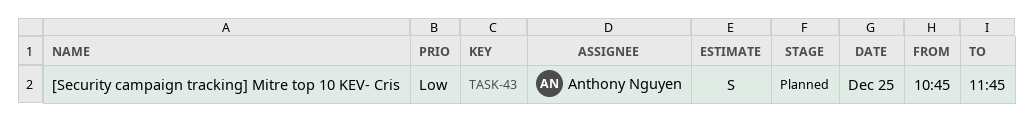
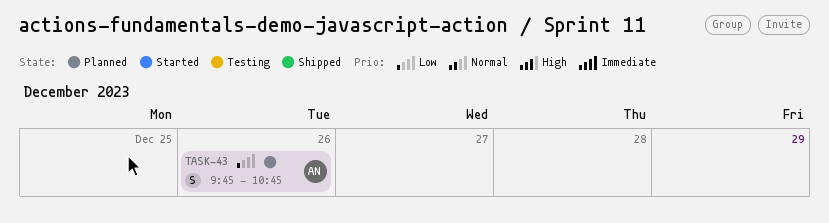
TASK-43, day: Dec 25 -> Dec 26
TASK-43, begins: 10:45 -> 09:45
TASK-43, ends: 11:45 -> 10:45

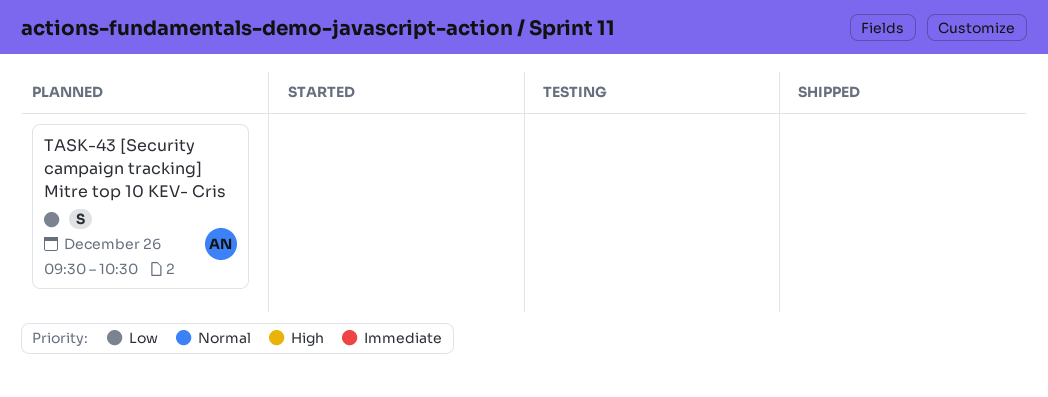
TASK-43, begins: 09:45 -> 09:30
TASK-43, ends: 10:45 -> 10:30

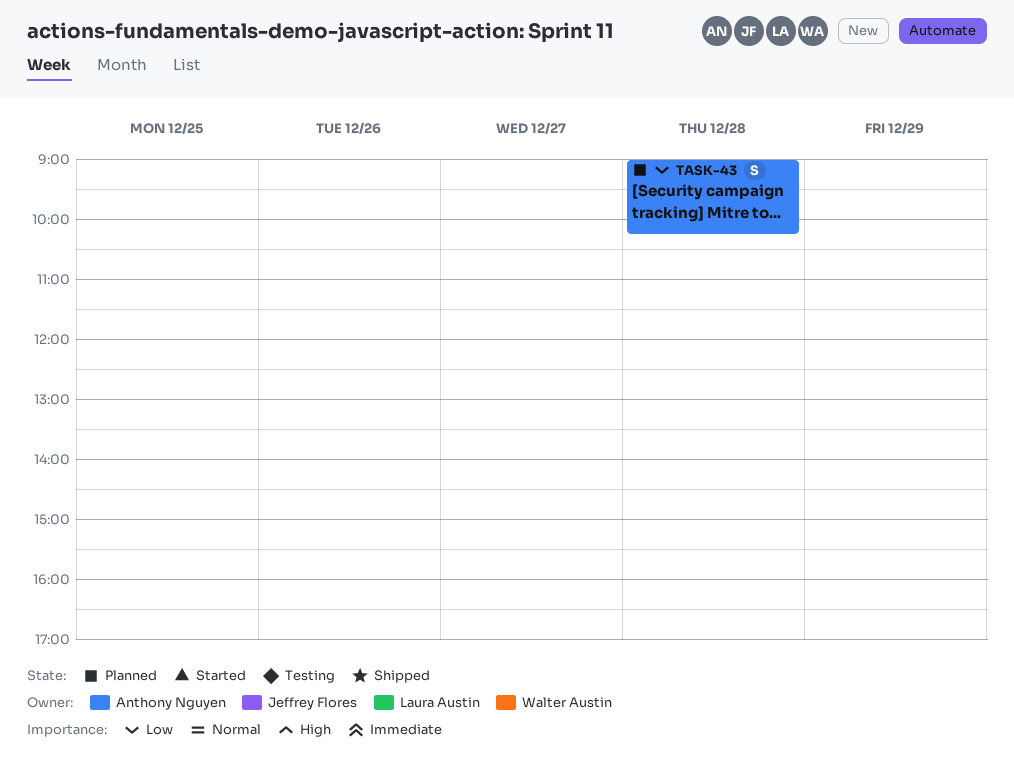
TASK-43, day: Dec 26 -> Dec 28
TASK-43, begins: 09:30 -> 09:00
TASK-43, ends: 10:30 -> 10:15

